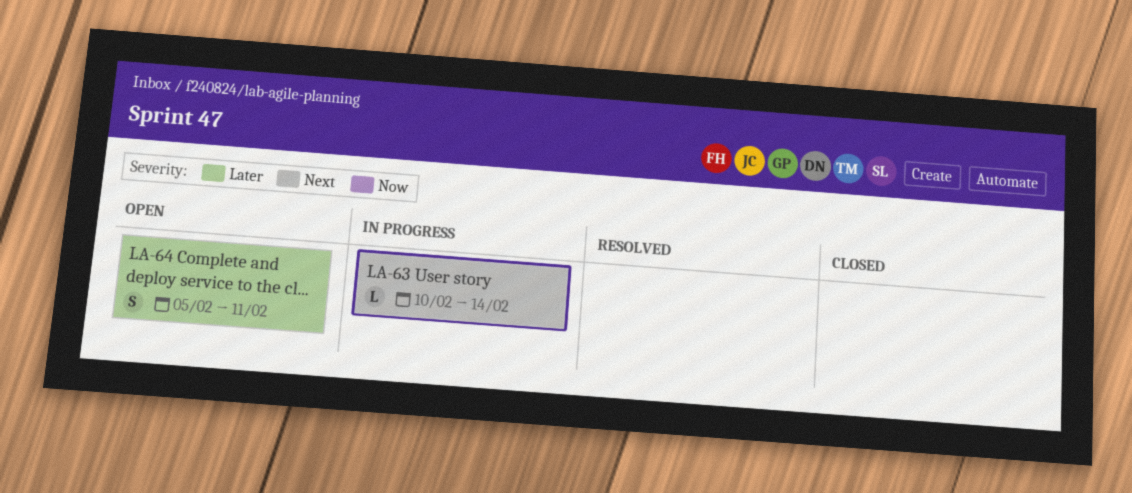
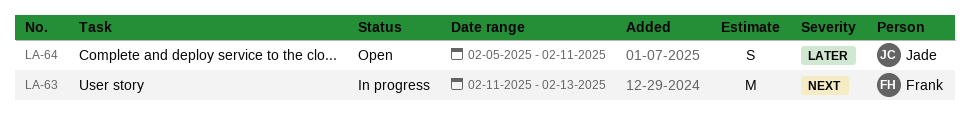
LA-63, estimate: L -> M
LA-63, start: Feb 10 -> Feb 11
LA-63, due: Feb 14 -> Feb 13

